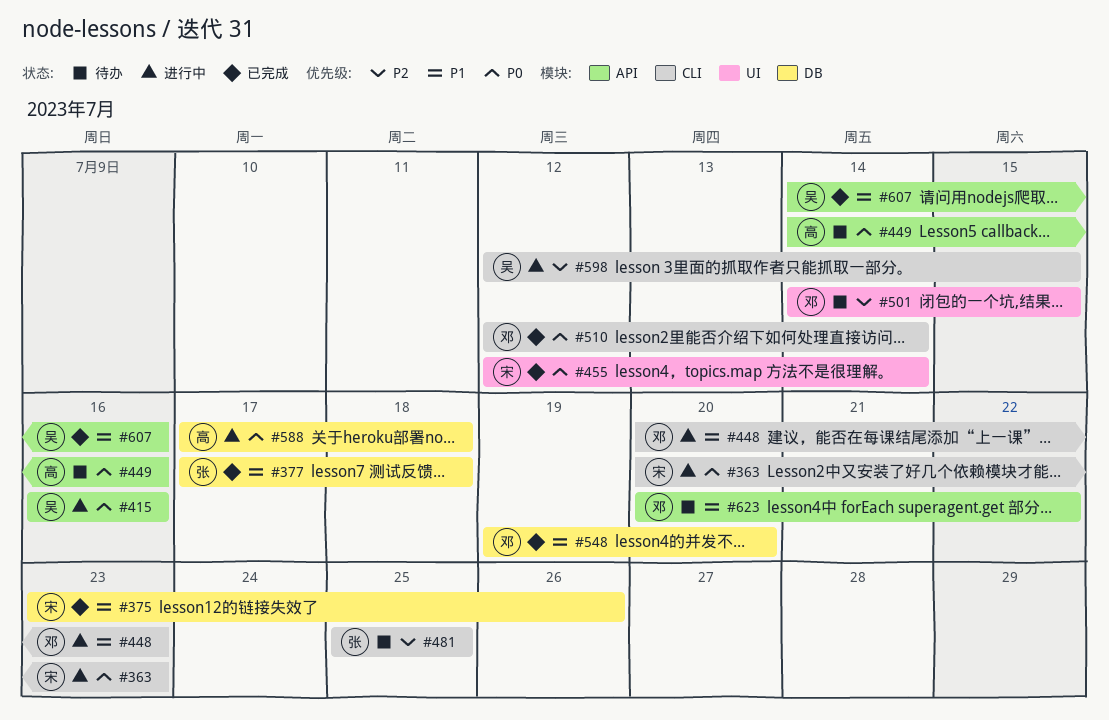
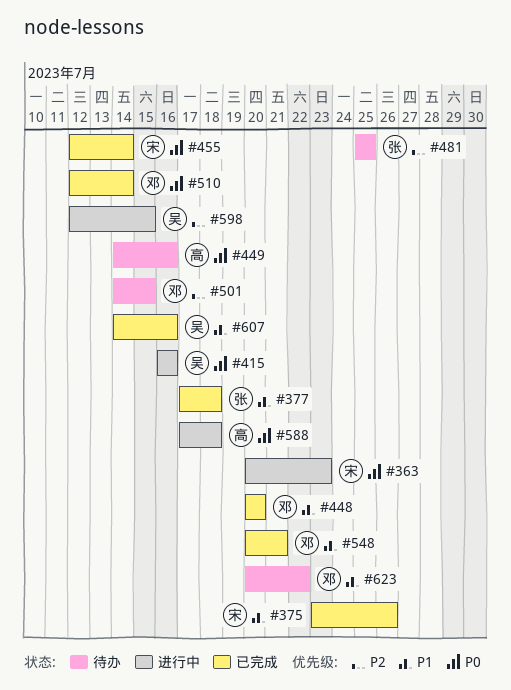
#448, status: 进行中 -> 已完成
#448, due: Jul 23 -> Jul 20
#548, start: Jul 19 -> Jul 20
#548, due: Jul 20 -> Jul 21

